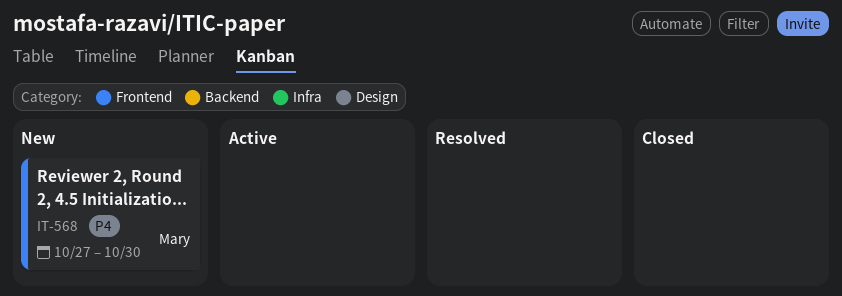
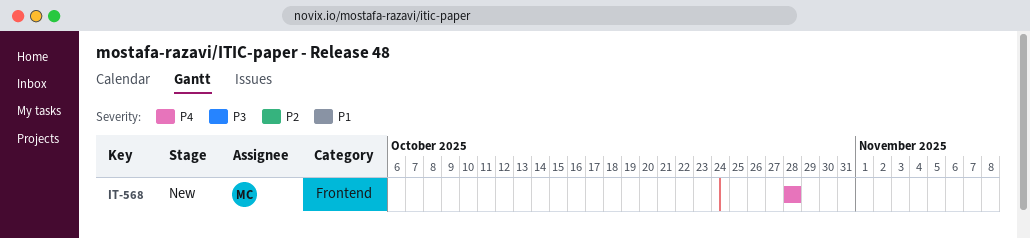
IT-568, start: Oct 27 -> Oct 28
IT-568, due: Oct 30 -> Oct 28

